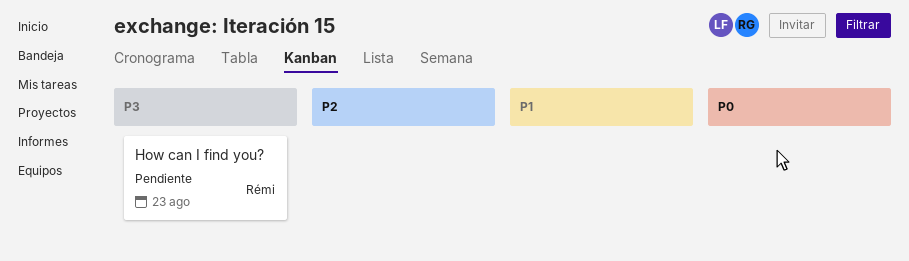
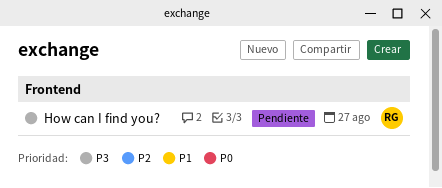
How can I find you?, due: Aug 23 -> Aug 27

